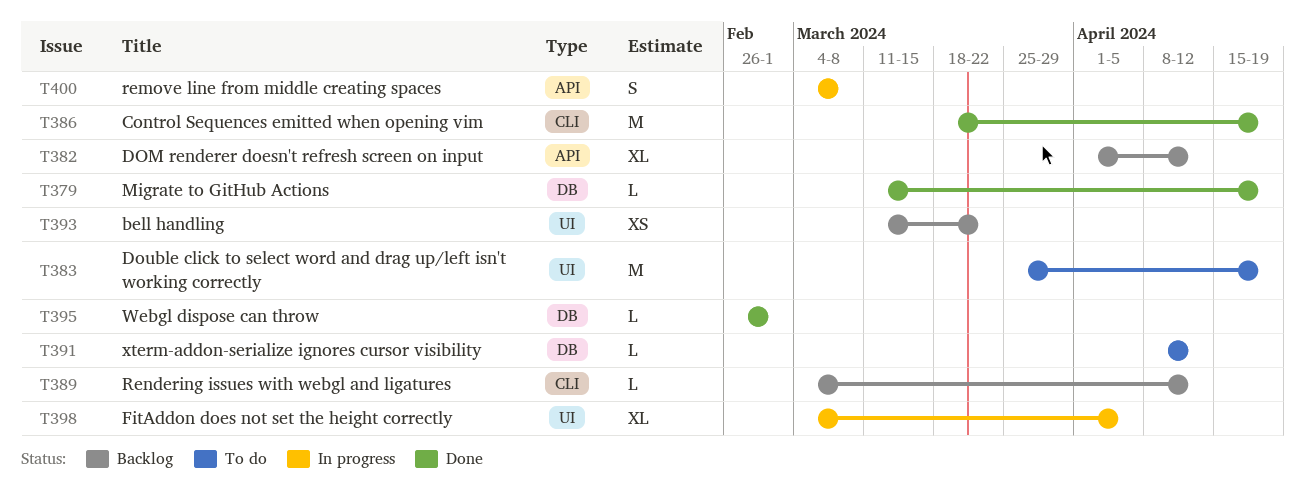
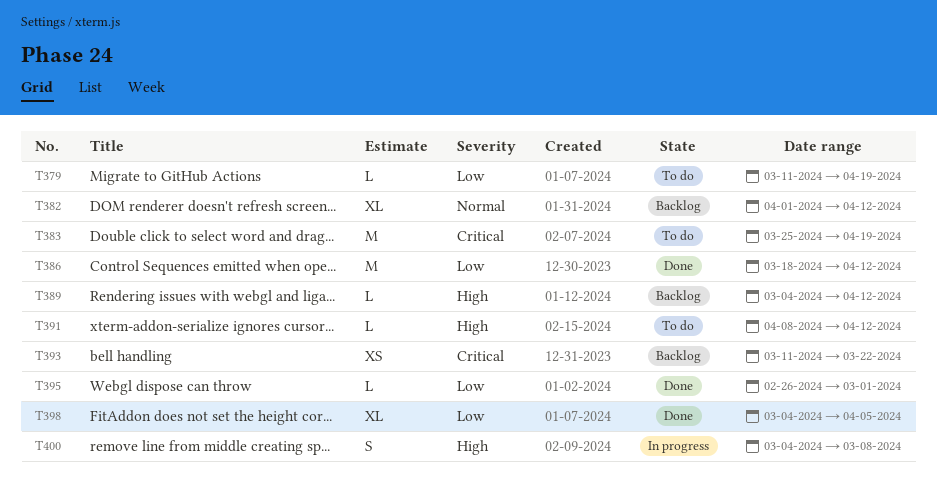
T379, status: Done -> To do
T386, due: Apr 19 -> Apr 12
T398, status: In progress -> Done

